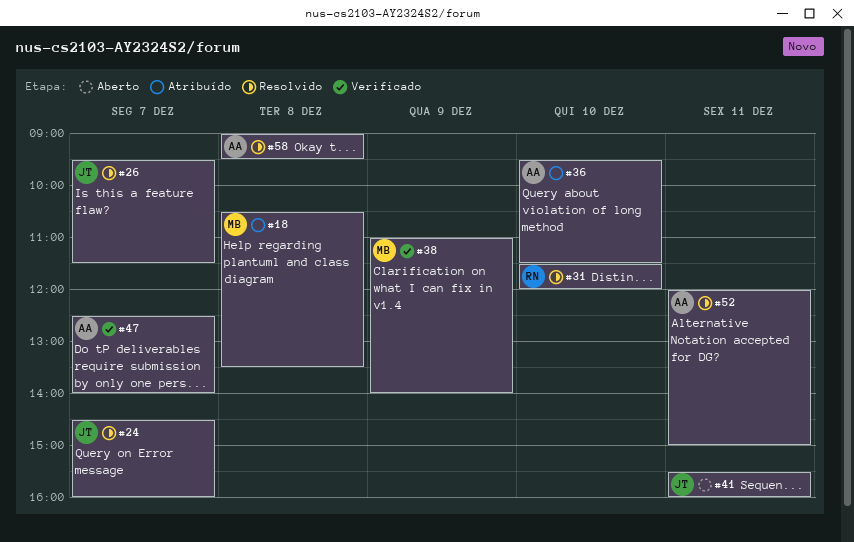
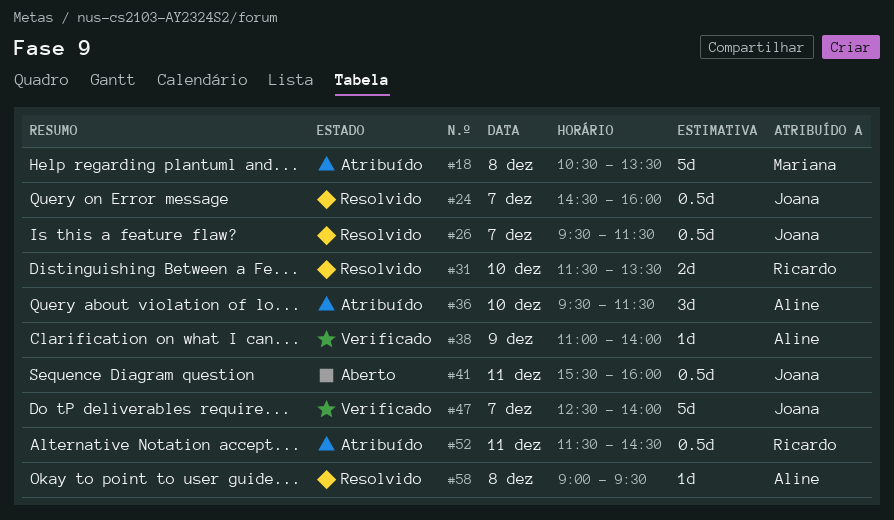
#31, ends: 12:00 -> 13:30
#38, owner: Mariana -> Aline
#47, owner: Aline -> Joana
#52, status: Resolvido -> Atribuído
#52, owner: Aline -> Ricardo
#52, begins: 12:00 -> 11:30
#52, ends: 15:00 -> 14:30

